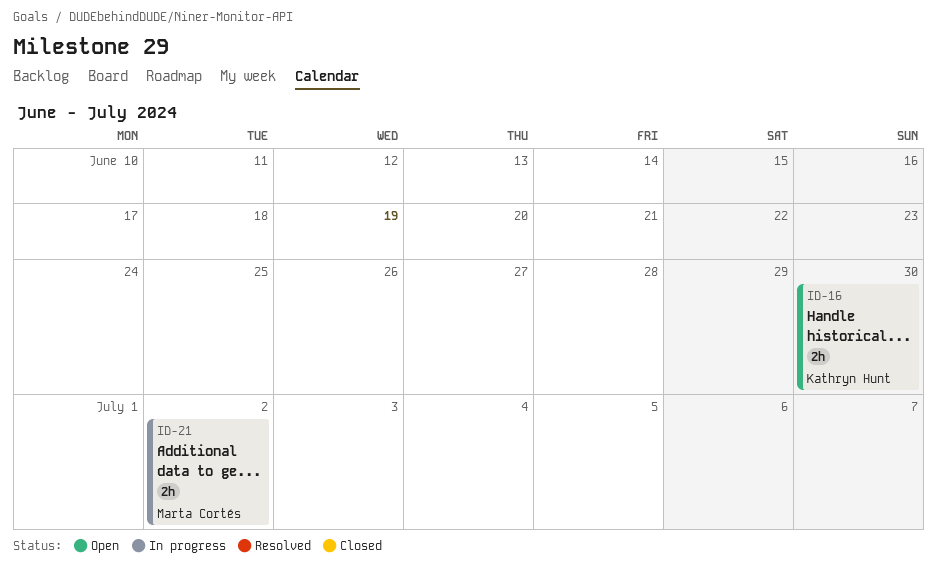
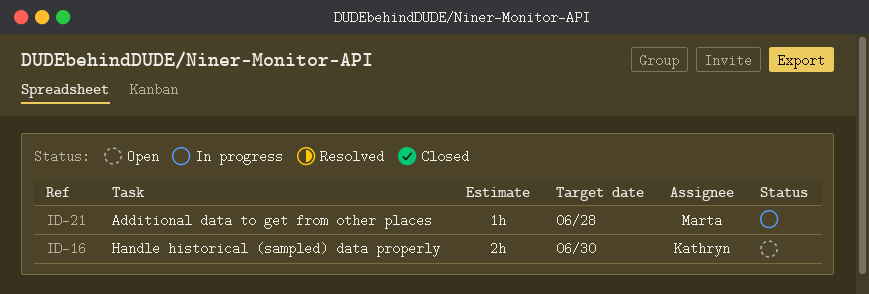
ID-21, estimate: 2h -> 1h
ID-21, due: Jul 2 -> Jun 28

